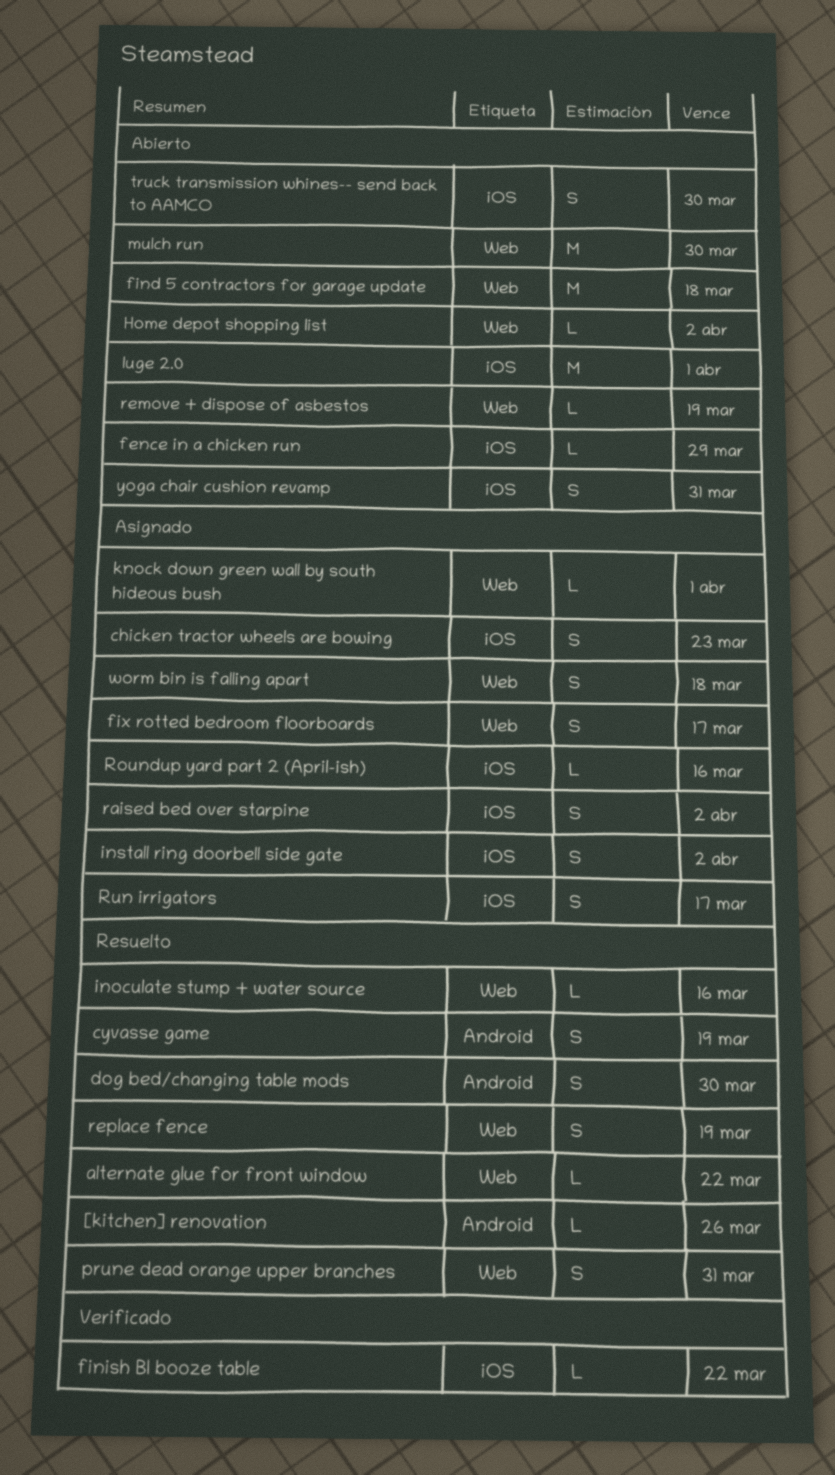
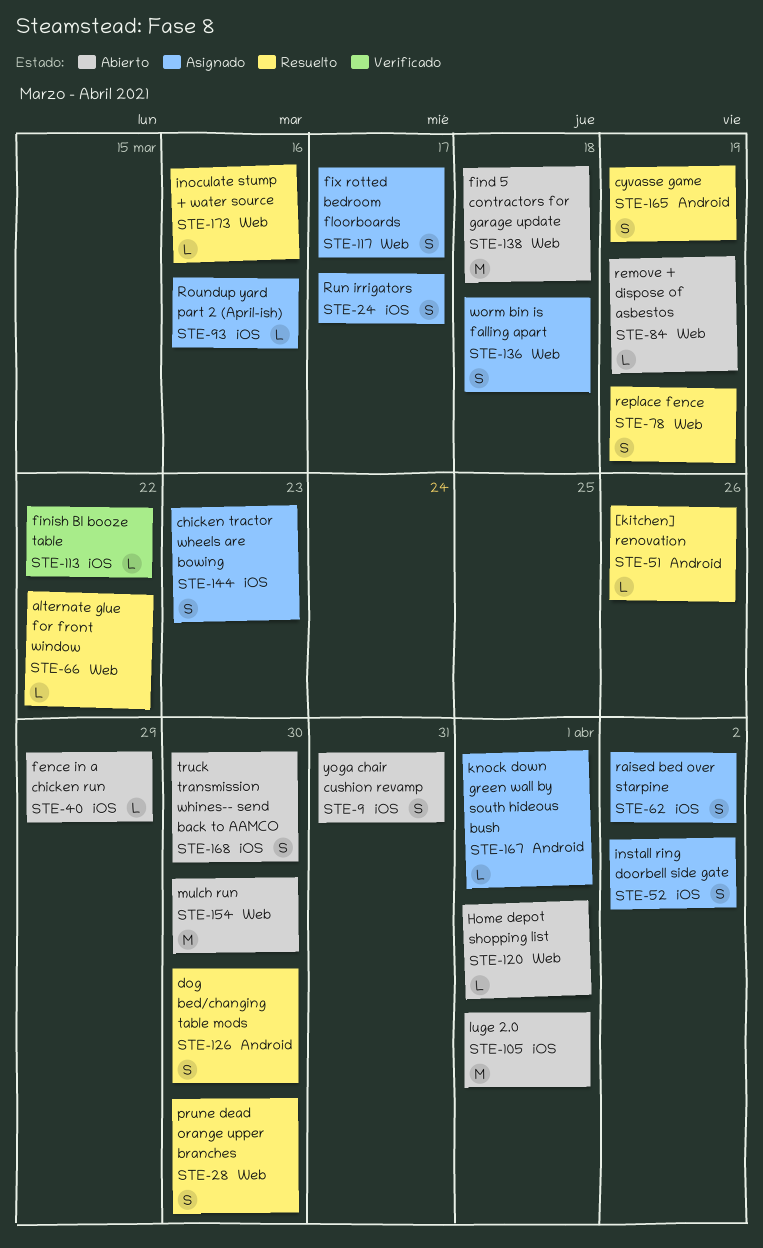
Home depot shopping list, due: Apr 2 -> Apr 1
knock down green wall by south hideous bush, label: Web -> Android
prune dead orange upper branches, due: Mar 31 -> Mar 30

